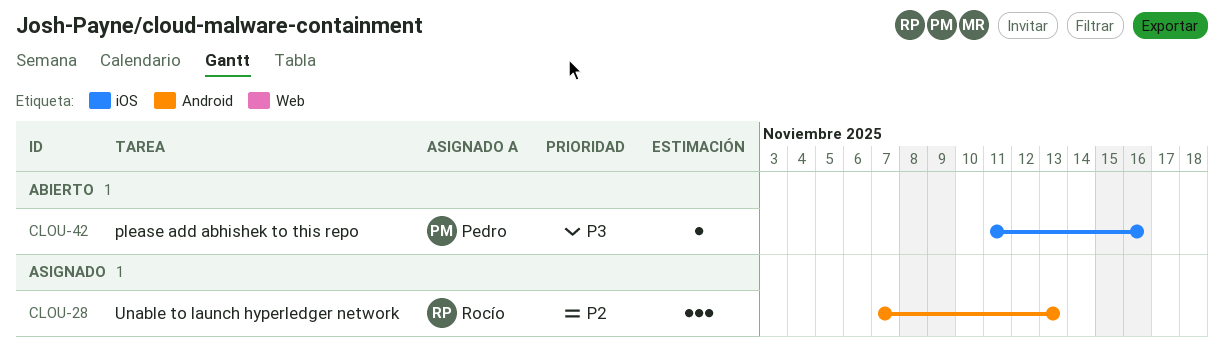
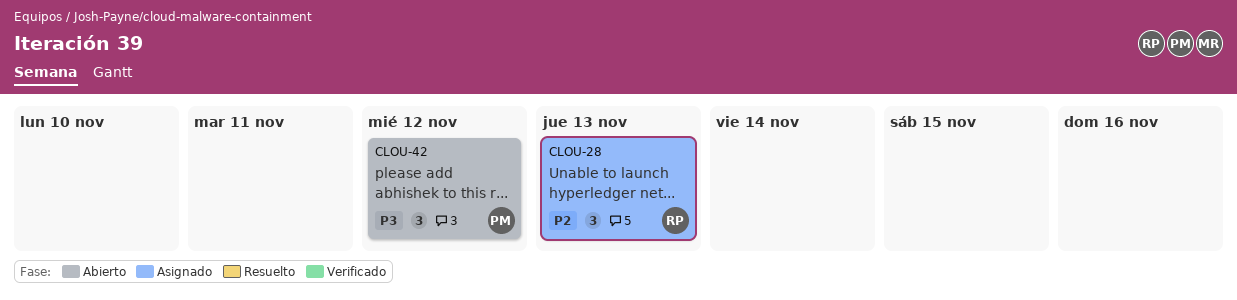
CLOU-42, estimate: 1 -> 3
CLOU-42, due: Nov 16 -> Nov 12

